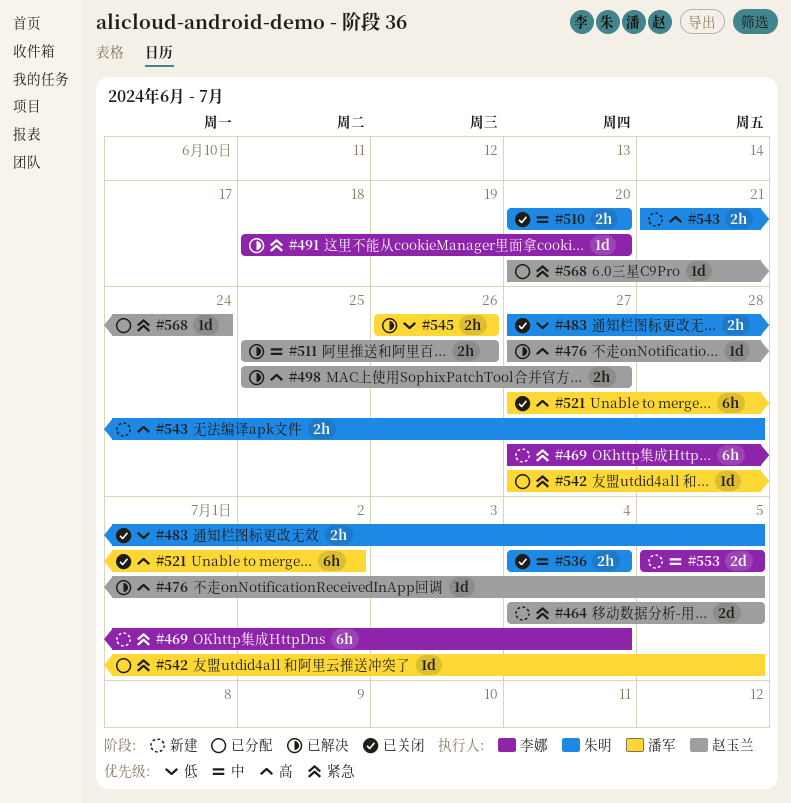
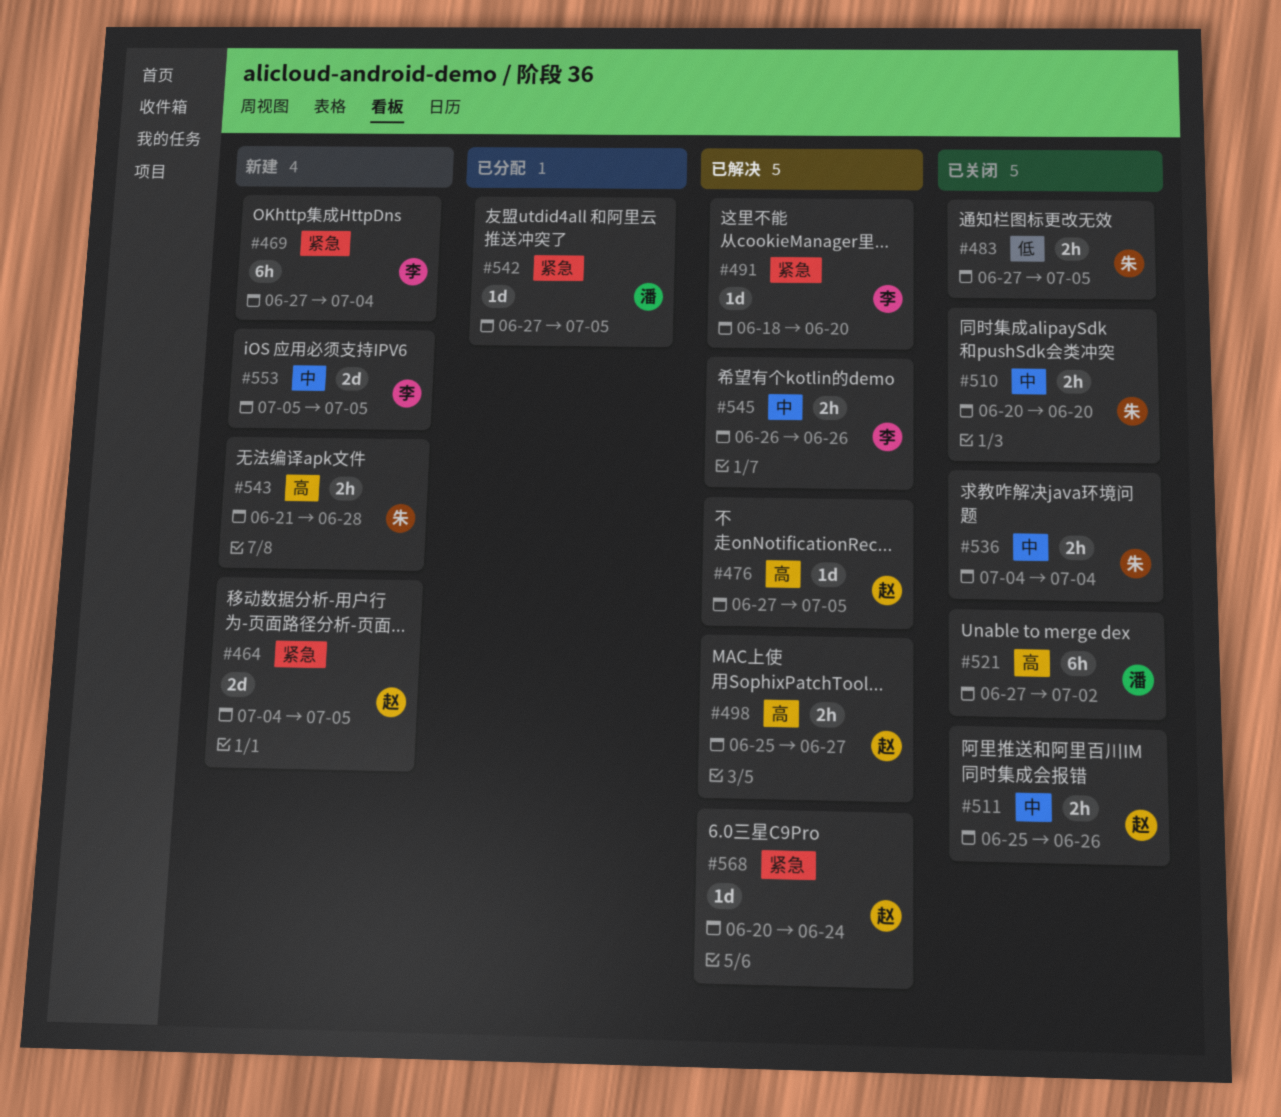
#511, status: 已解决 -> 已关闭
#545, owner: 潘军 -> 李娜
#545, priority: 低 -> 中
#568, status: 已分配 -> 已解决

